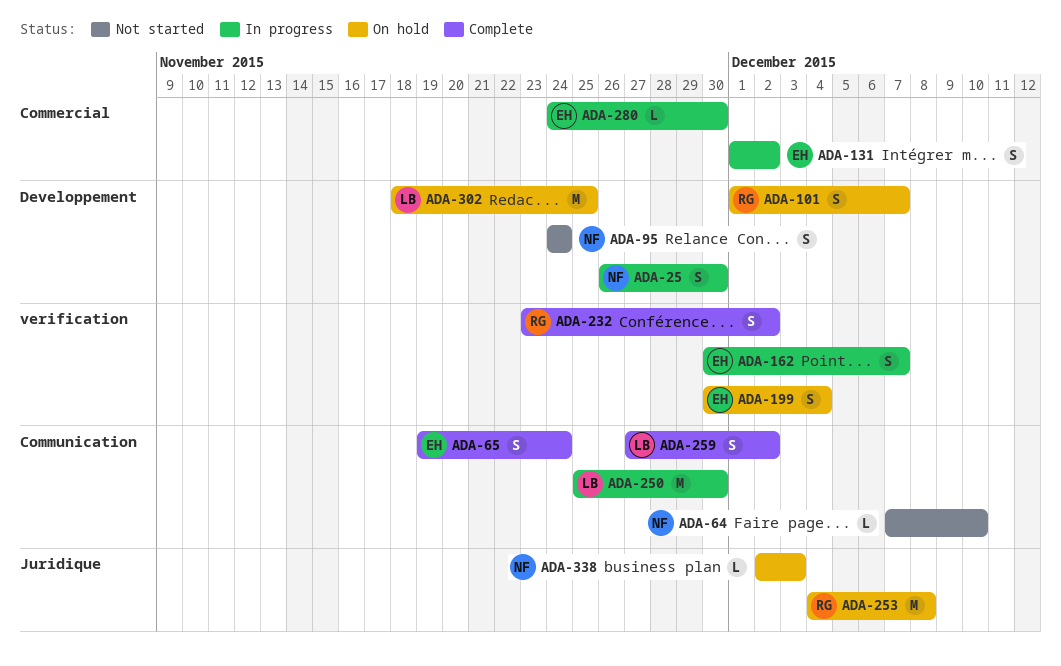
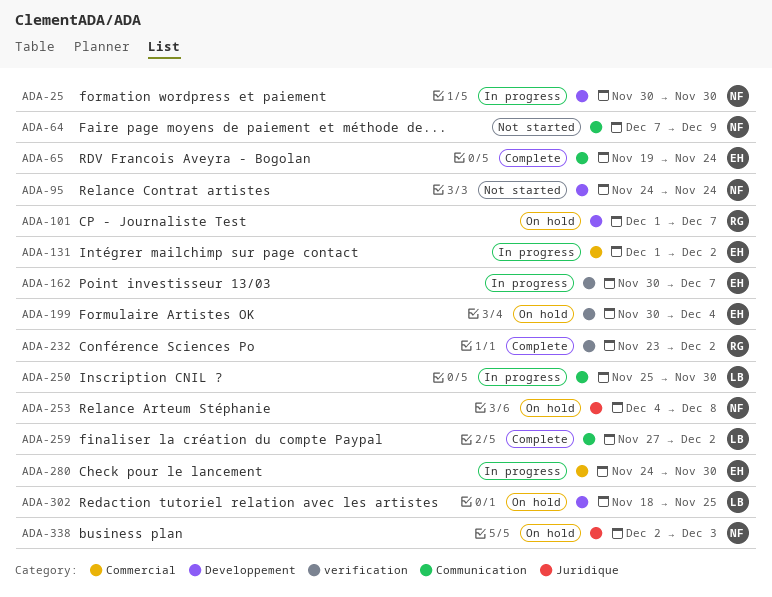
ADA-25, start: Nov 26 -> Nov 30
ADA-64, due: Dec 10 -> Dec 9
ADA-253, owner: RG -> NF

